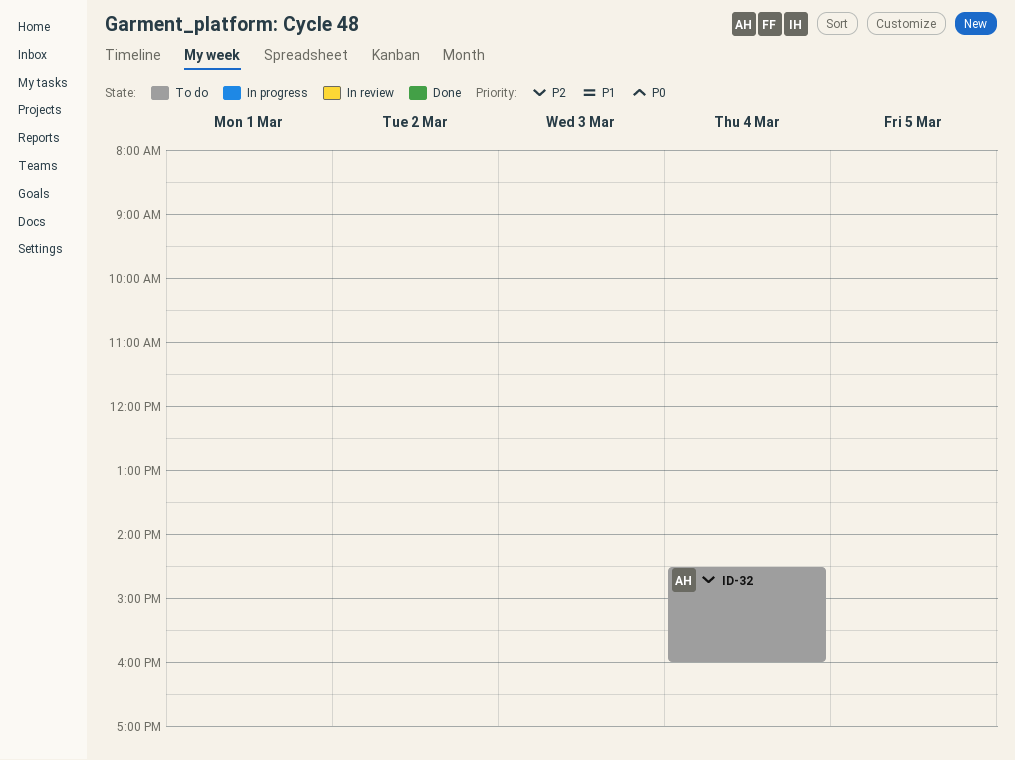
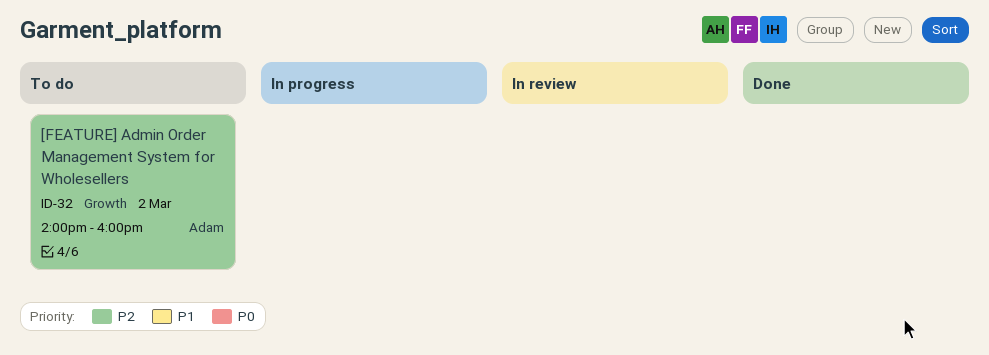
ID-32, day: Mar 4 -> Mar 2
ID-32, begins: 14:30 -> 14:00

